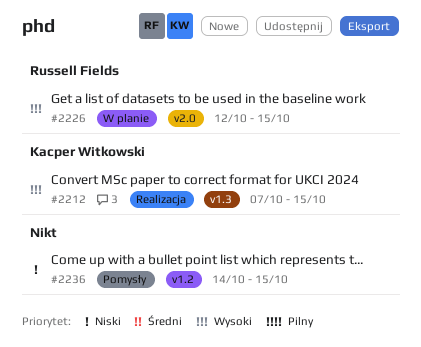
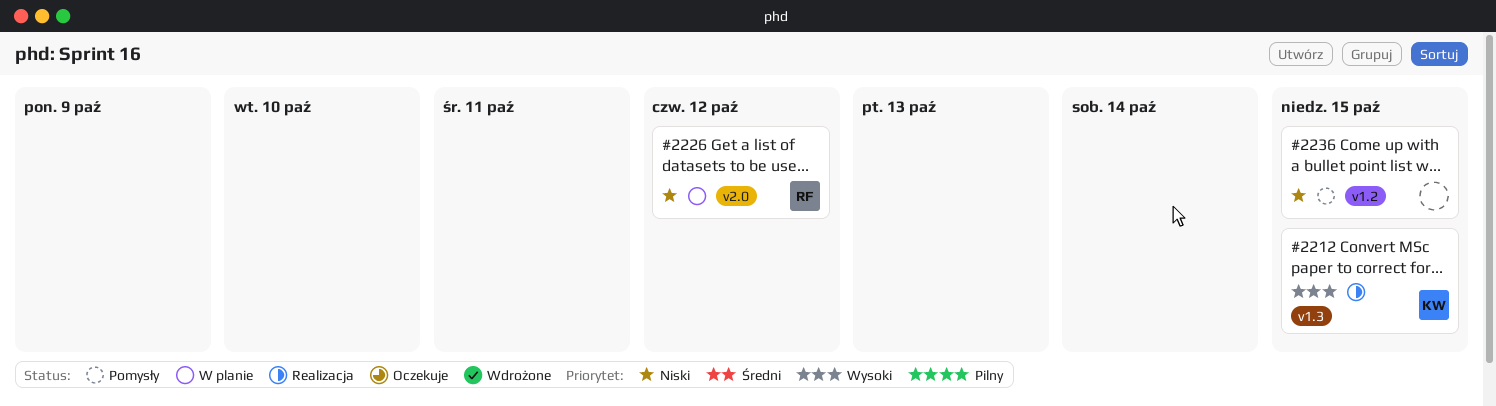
#2226, priority: Wysoki -> Niski
#2226, due: Oct 15 -> Oct 12

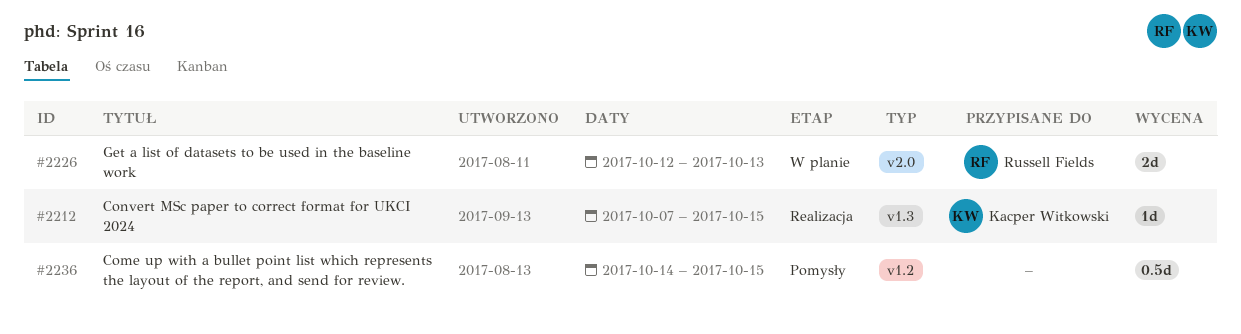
#2226, due: Oct 12 -> Oct 13

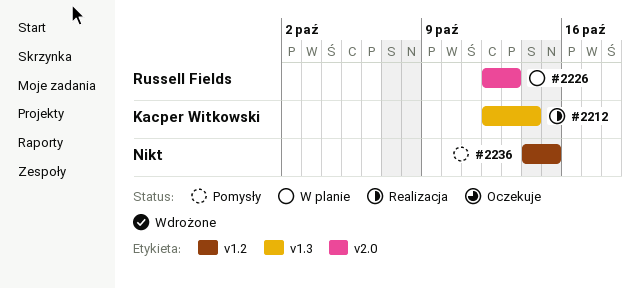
#2212, start: Oct 7 -> Oct 12
#2212, due: Oct 15 -> Oct 14

